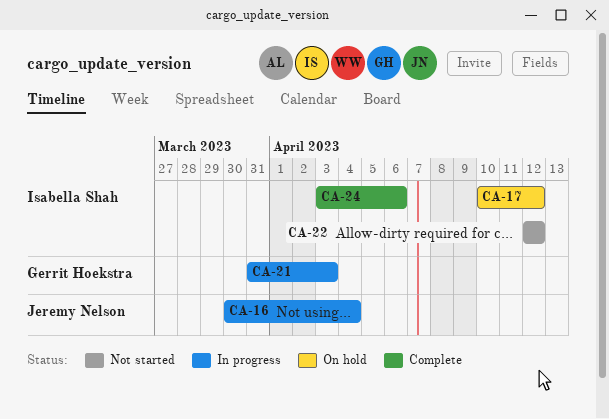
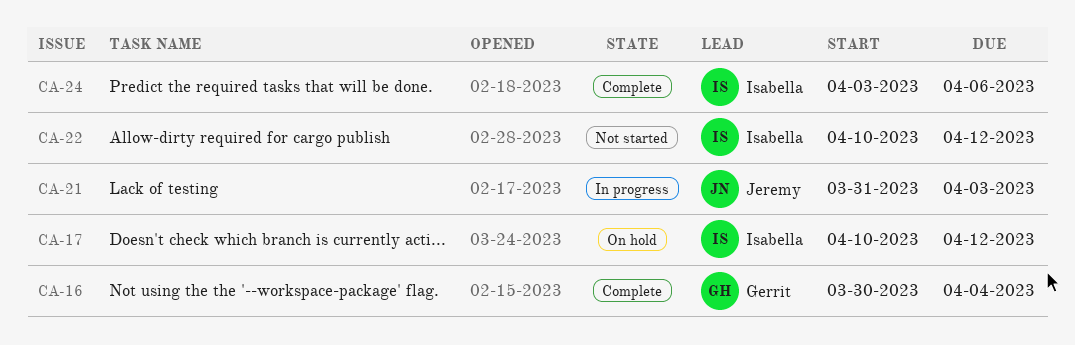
CA-16, status: In progress -> Complete
CA-16, owner: Jeremy Nelson -> Gerrit Hoekstra
CA-21, owner: Gerrit Hoekstra -> Jeremy Nelson
CA-22, start: Apr 12 -> Apr 10

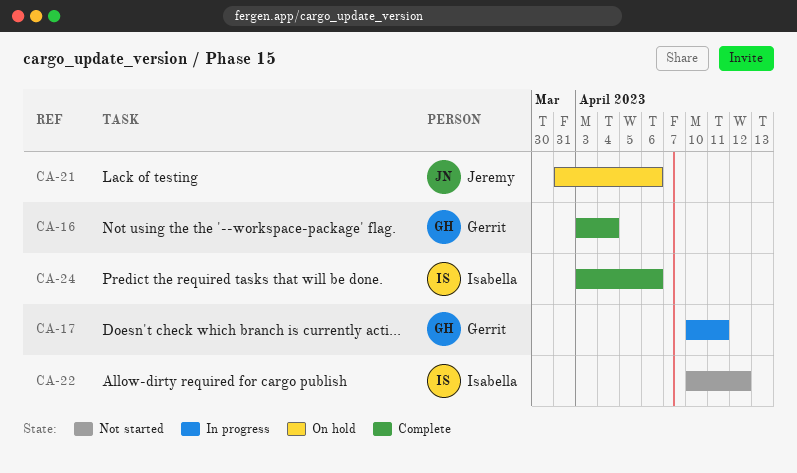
CA-16, start: Mar 30 -> Apr 3
CA-17, status: On hold -> In progress
CA-17, owner: Isabella -> Gerrit
CA-17, due: Apr 12 -> Apr 11
CA-21, status: In progress -> On hold
CA-21, due: Apr 3 -> Apr 6

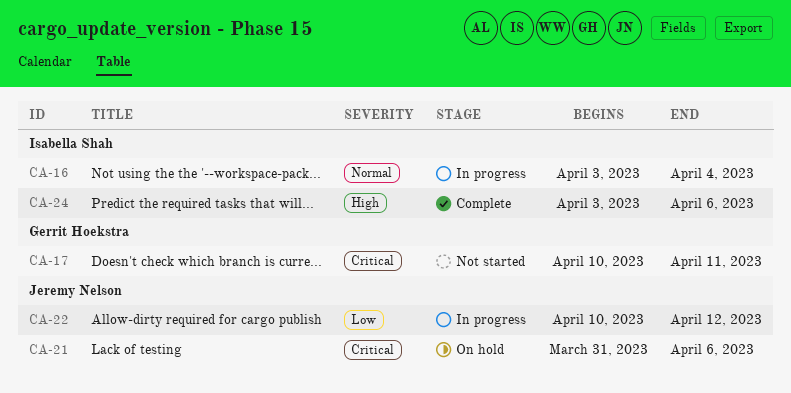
CA-16, status: Complete -> In progress
CA-16, owner: Gerrit Hoekstra -> Isabella Shah
CA-17, status: In progress -> Not started
CA-22, status: Not started -> In progress
CA-22, owner: Isabella Shah -> Jeremy Nelson

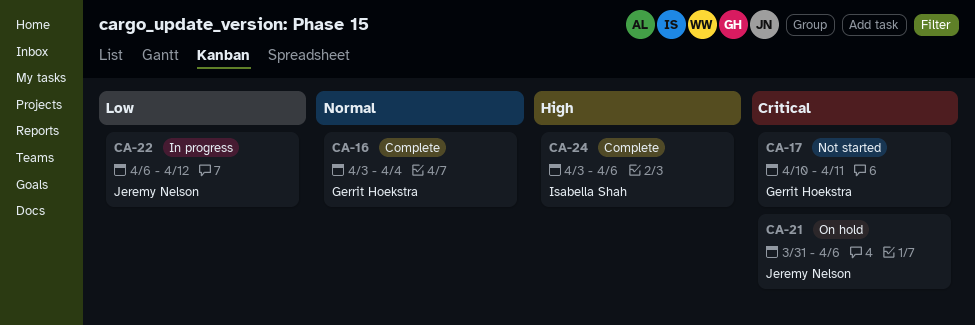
CA-16, status: In progress -> Complete
CA-16, owner: Isabella Shah -> Gerrit Hoekstra
CA-22, start: Apr 10 -> Apr 6

